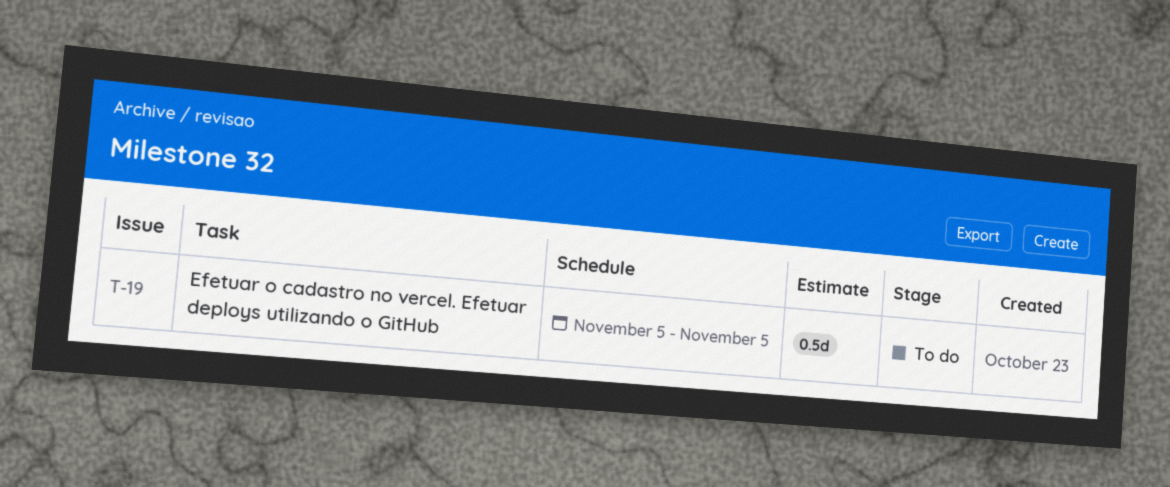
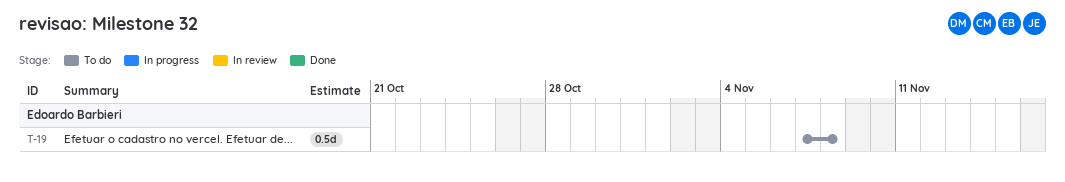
T-19, start: Nov 5 -> Nov 7
T-19, due: Nov 5 -> Nov 8

